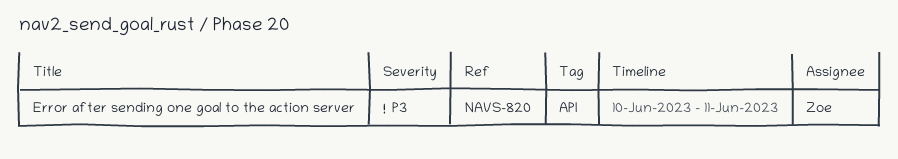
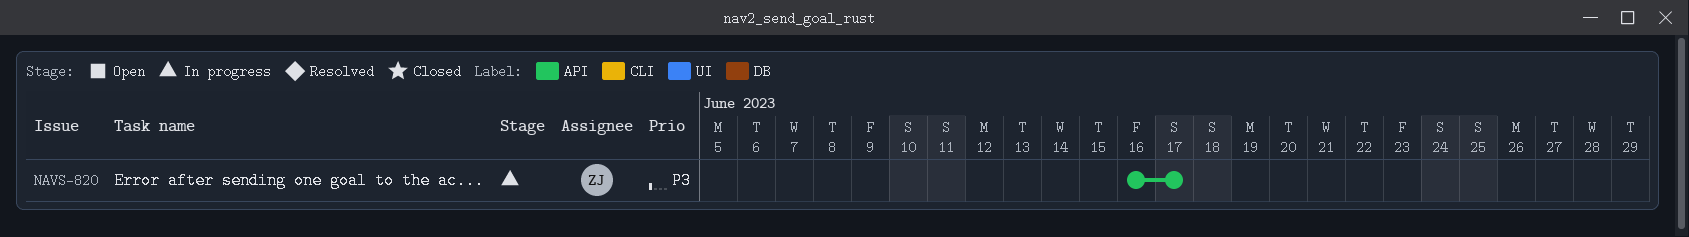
NAVS-820, start: Jun 10 -> Jun 16
NAVS-820, due: Jun 11 -> Jun 17

